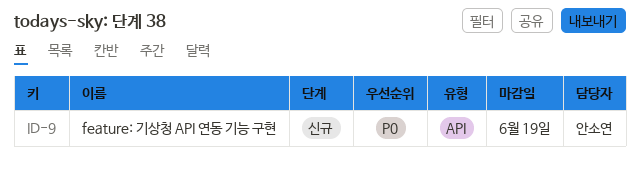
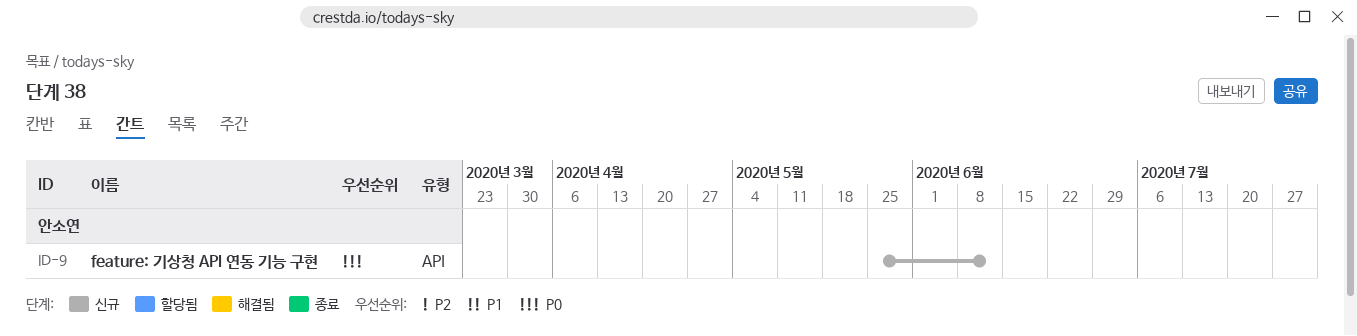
ID-9, due: Jun 19 -> Jun 12

